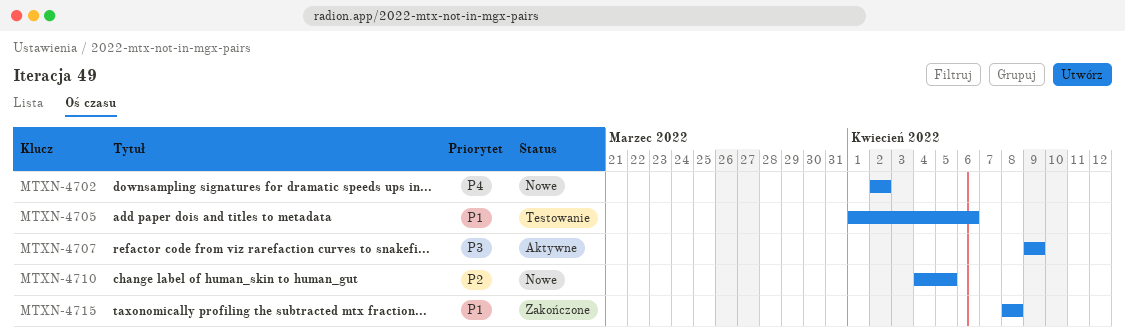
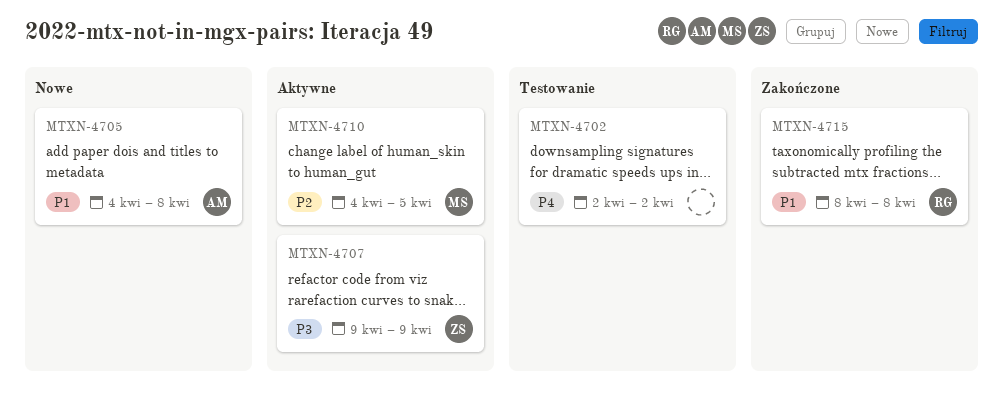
MTXN-4702, status: Nowe -> Testowanie
MTXN-4705, status: Testowanie -> Nowe
MTXN-4705, start: Apr 1 -> Apr 4
MTXN-4705, due: Apr 6 -> Apr 8
MTXN-4710, status: Nowe -> Aktywne

